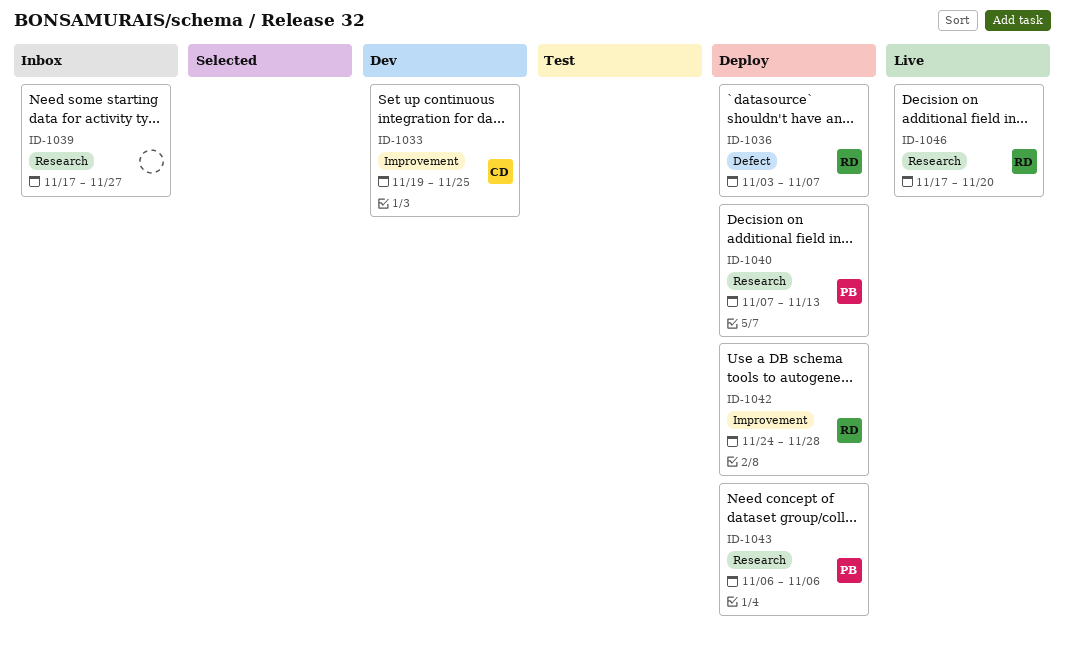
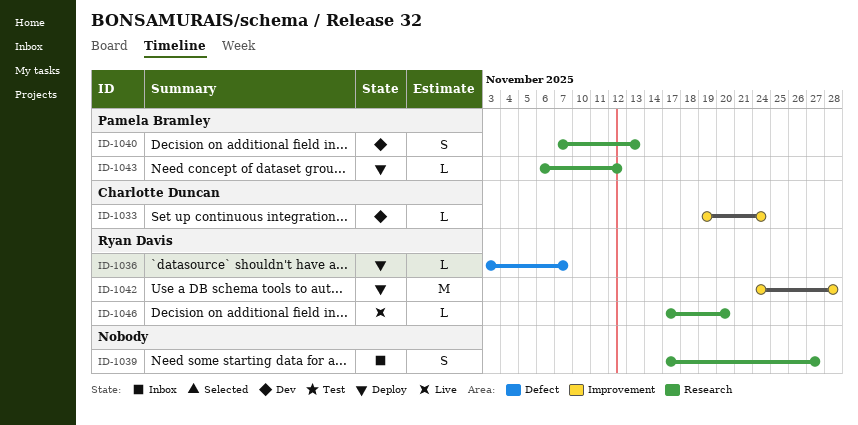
ID-1033, due: Nov 25 -> Nov 24
ID-1040, status: Deploy -> Dev
ID-1043, due: Nov 6 -> Nov 12

